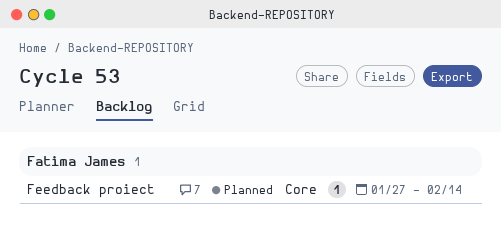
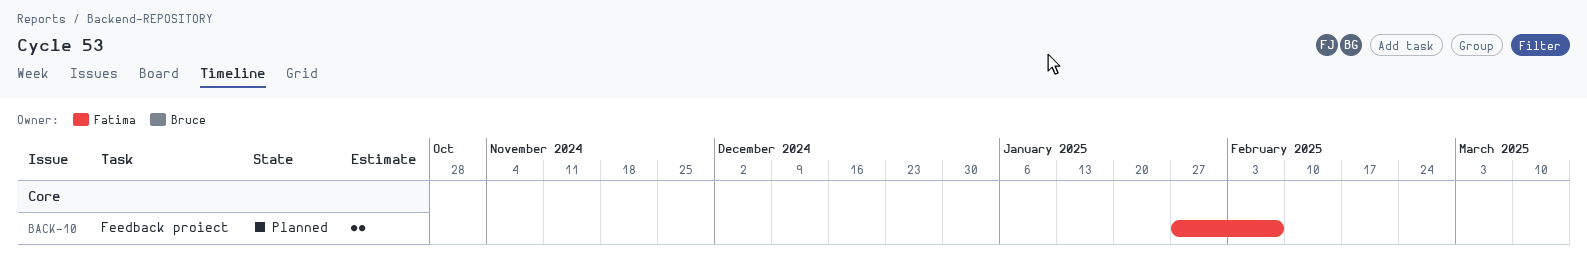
Feedback proiect, estimate: 1 -> 2
Feedback proiect, due: Feb 14 -> Feb 7

